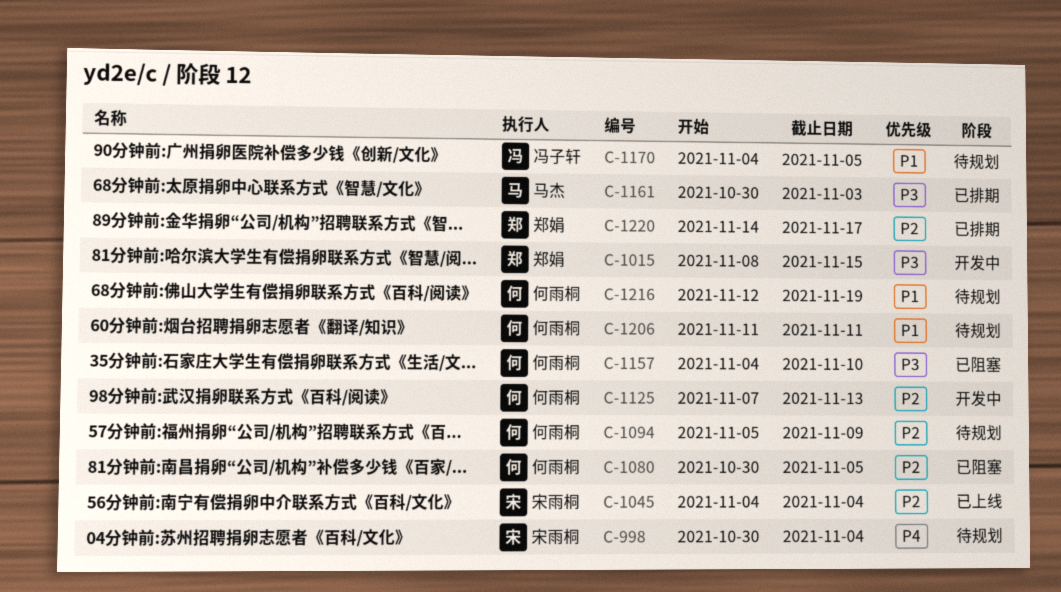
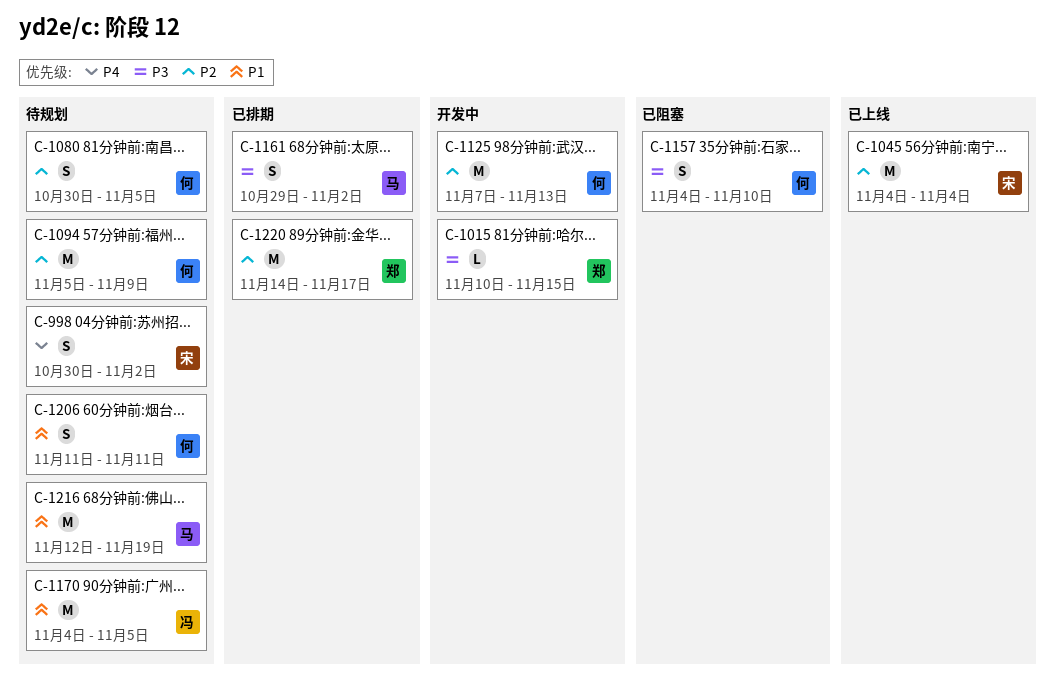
C-998, due: Nov 4 -> Nov 2
C-1015, start: Nov 8 -> Nov 10
C-1080, status: 已阻塞 -> 待规划
C-1161, start: Oct 30 -> Oct 29
C-1161, due: Nov 3 -> Nov 2
C-1216, owner: 何雨桐 -> 马杰

